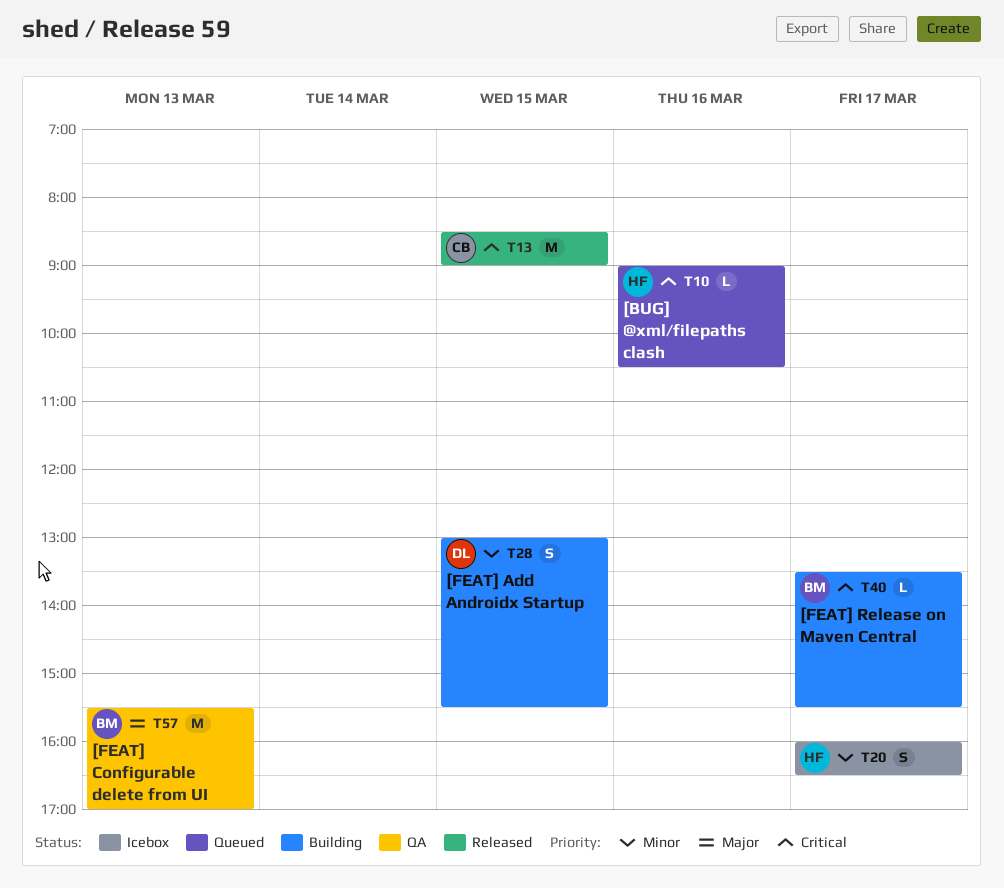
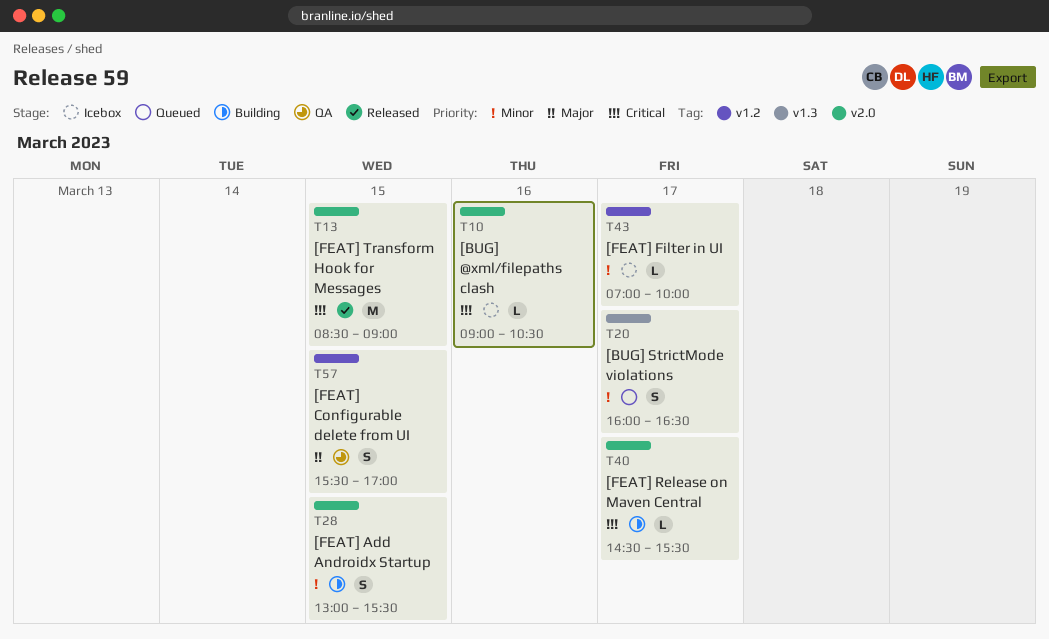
T10, status: Queued -> Icebox
T20, status: Icebox -> Queued
T40, begins: 13:30 -> 14:30
T43: none -> present
T57, estimate: M -> S
T57, day: Mar 13 -> Mar 15

